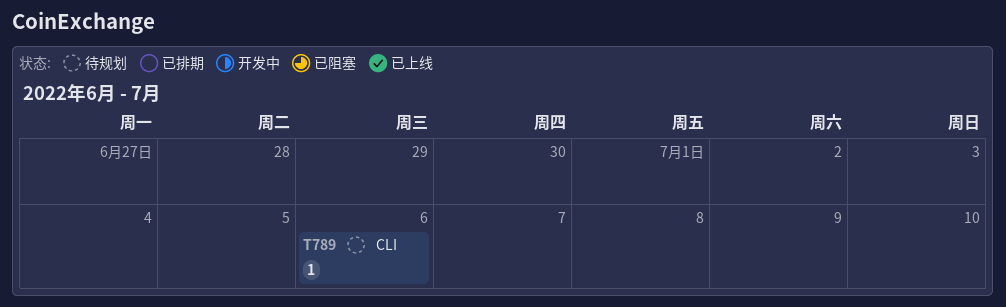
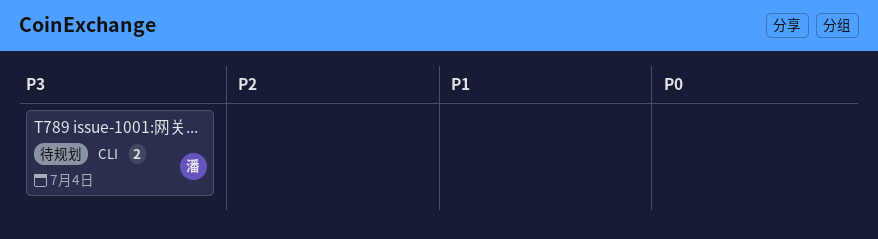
T789, estimate: 1 -> 2
T789, due: Jul 6 -> Jul 4

